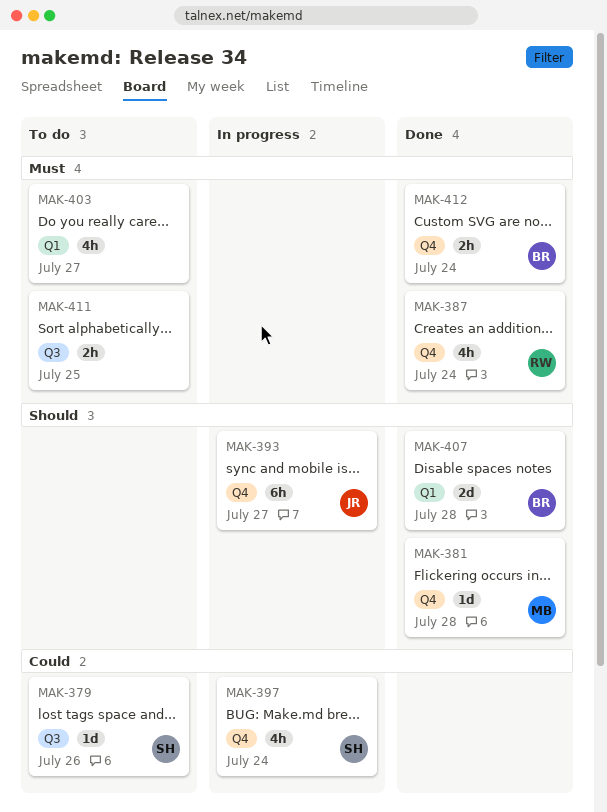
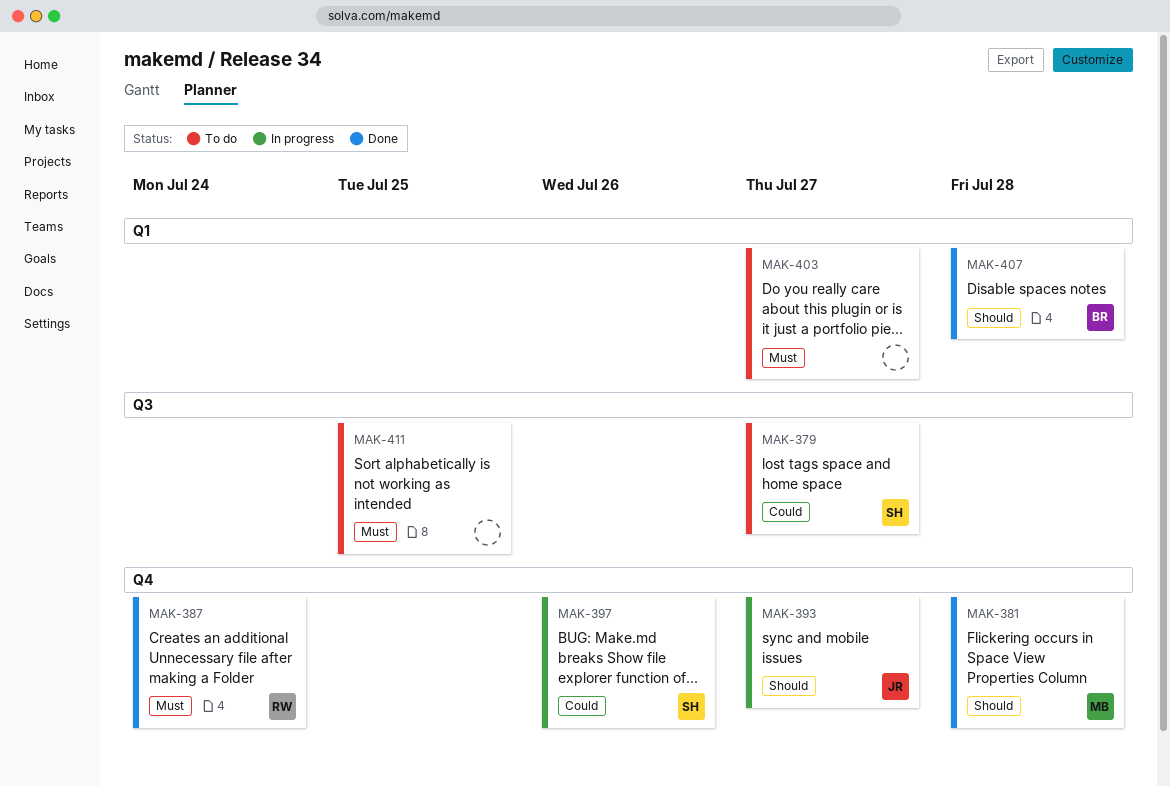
MAK-379, due: Jul 26 -> Jul 27
MAK-397, due: Jul 24 -> Jul 26
MAK-412: present -> none

